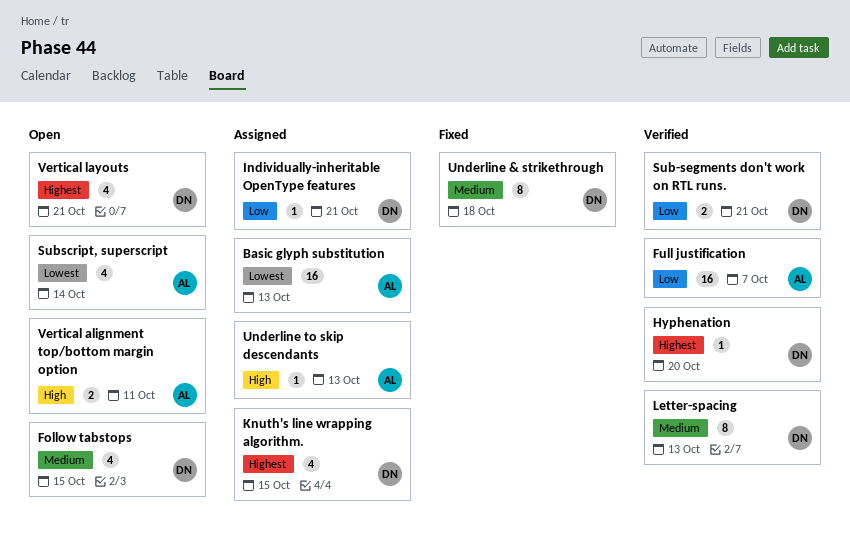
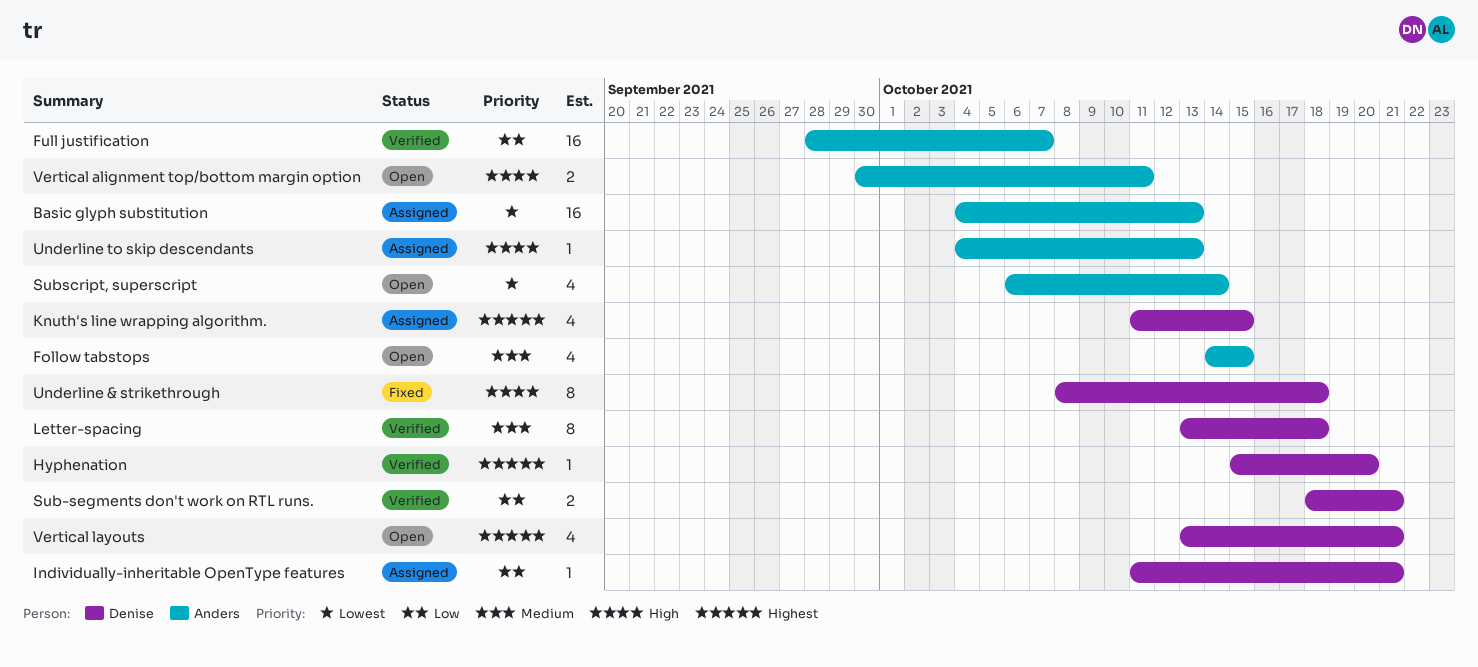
Follow tabstops, owner: Denise -> Anders
Letter-spacing, due: Oct 13 -> Oct 18
Underline & strikethrough, priority: Medium -> High

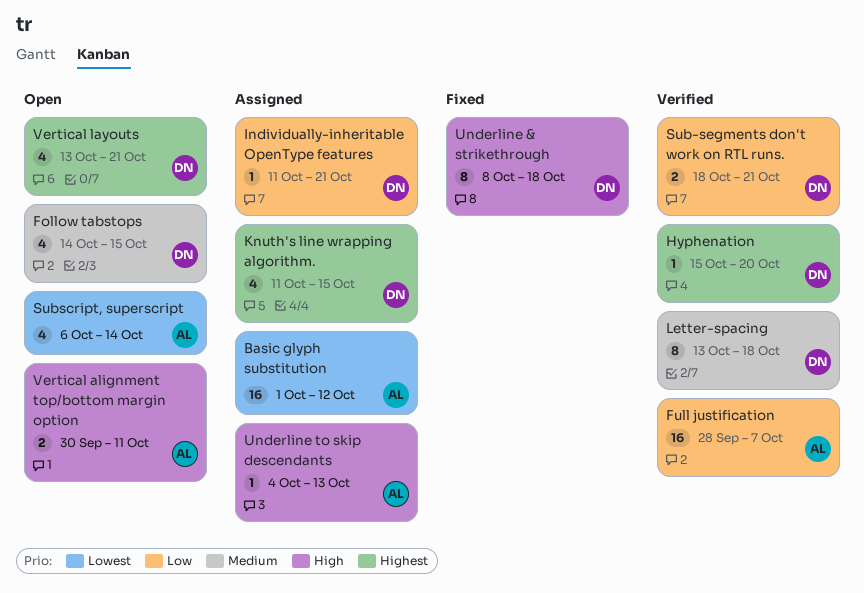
Basic glyph substitution, start: Oct 4 -> Oct 1
Basic glyph substitution, due: Oct 13 -> Oct 12
Follow tabstops, owner: Anders -> Denise

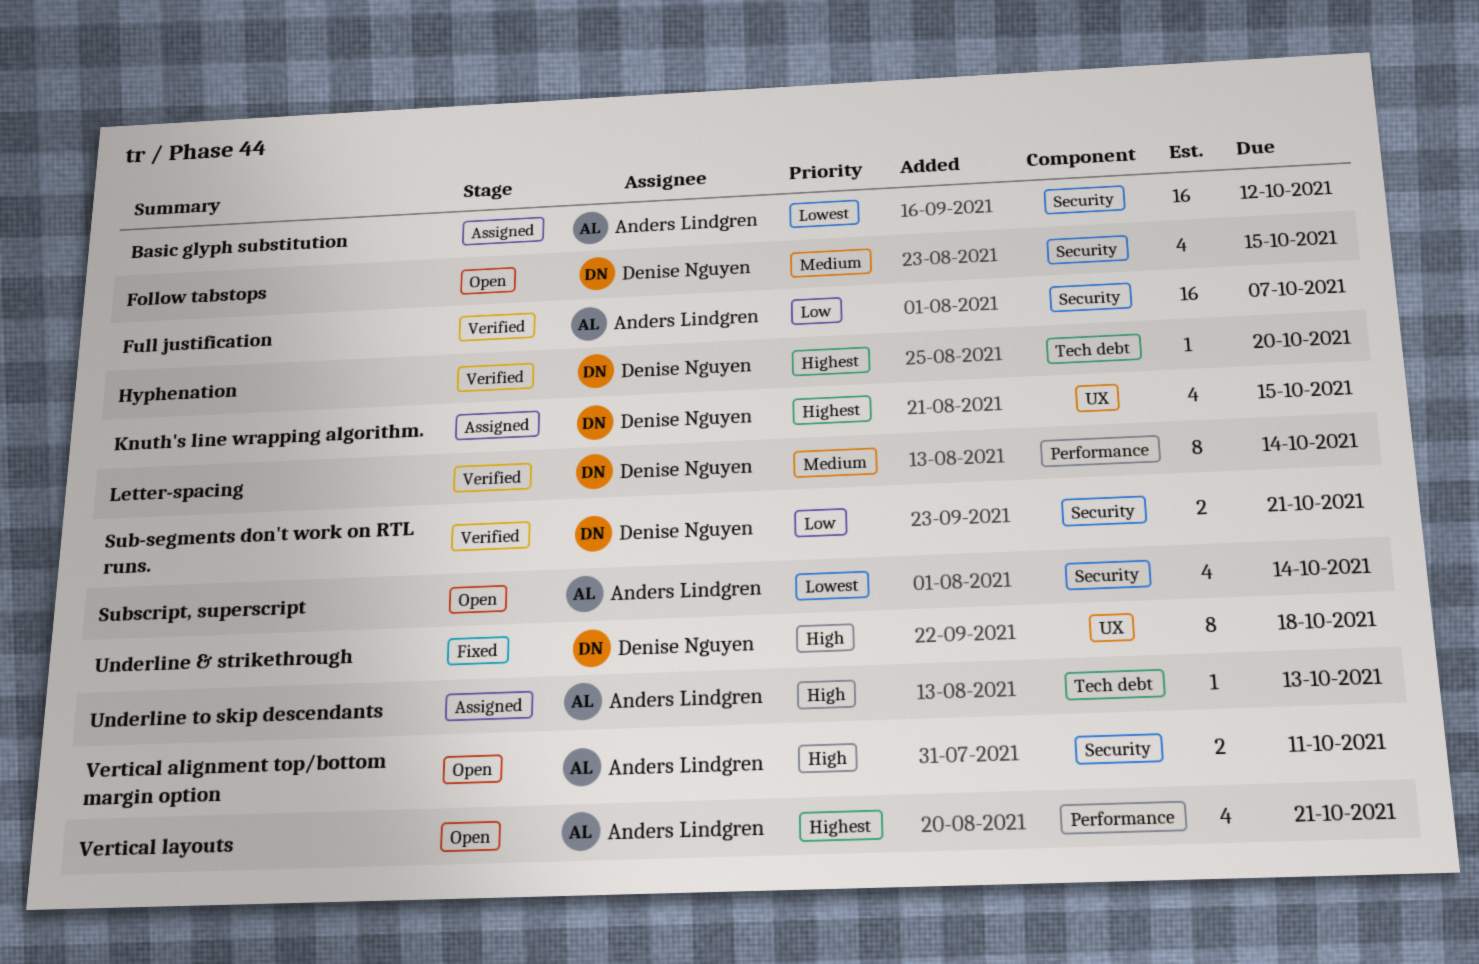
Individually-inheritable OpenType features: present -> none
Letter-spacing, due: Oct 18 -> Oct 14
Vertical layouts, owner: Denise Nguyen -> Anders Lindgren

